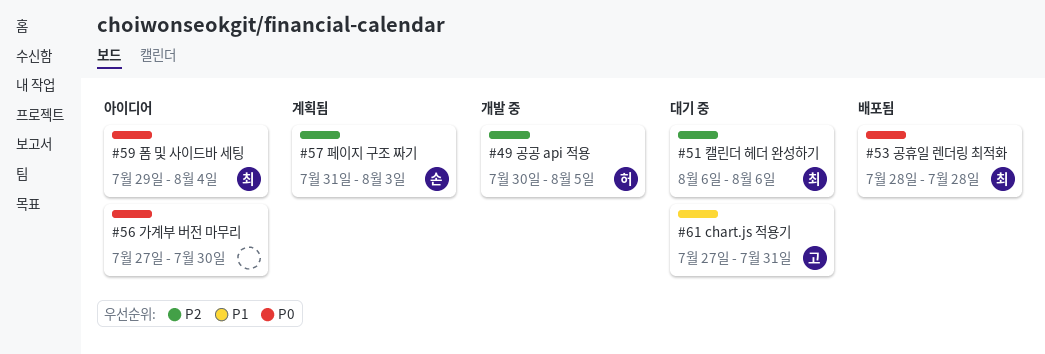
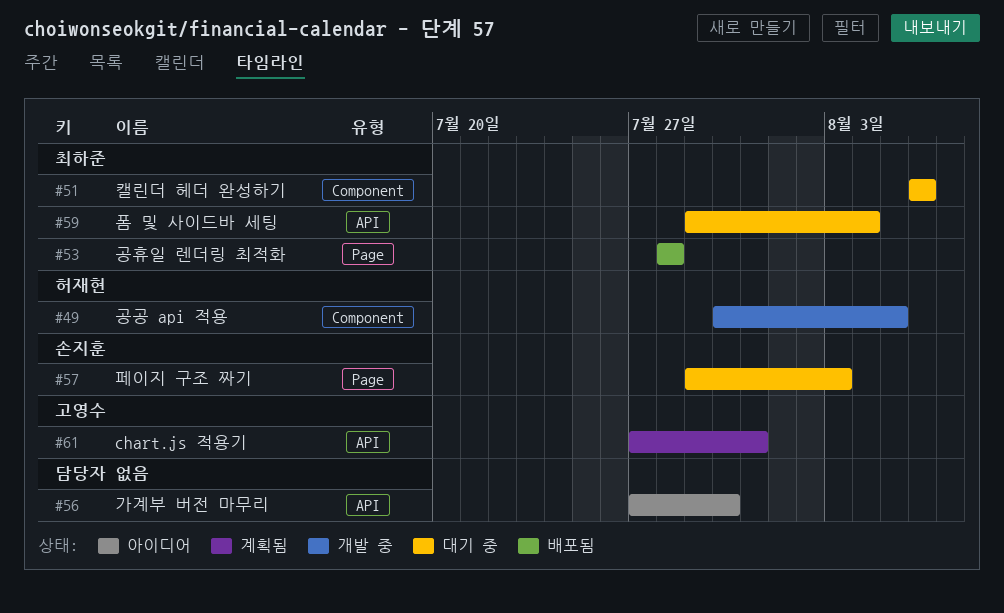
#57, status: 계획됨 -> 대기 중
#57, start: Jul 31 -> Jul 29
#59, status: 아이디어 -> 대기 중
#61, status: 대기 중 -> 계획됨

